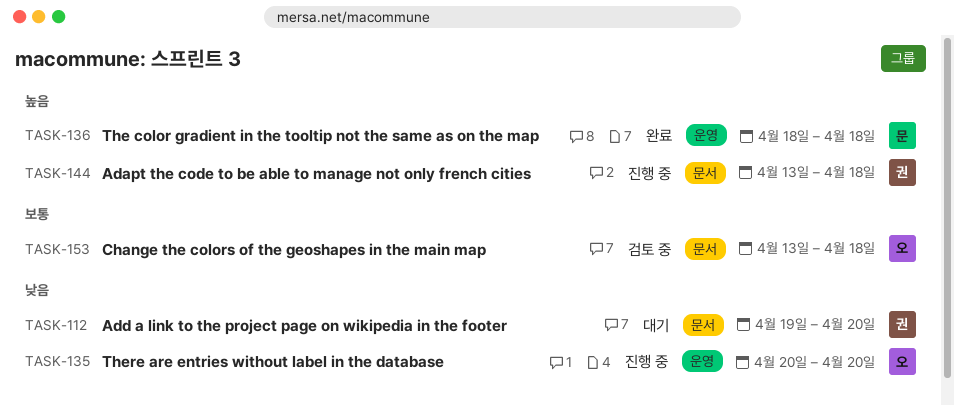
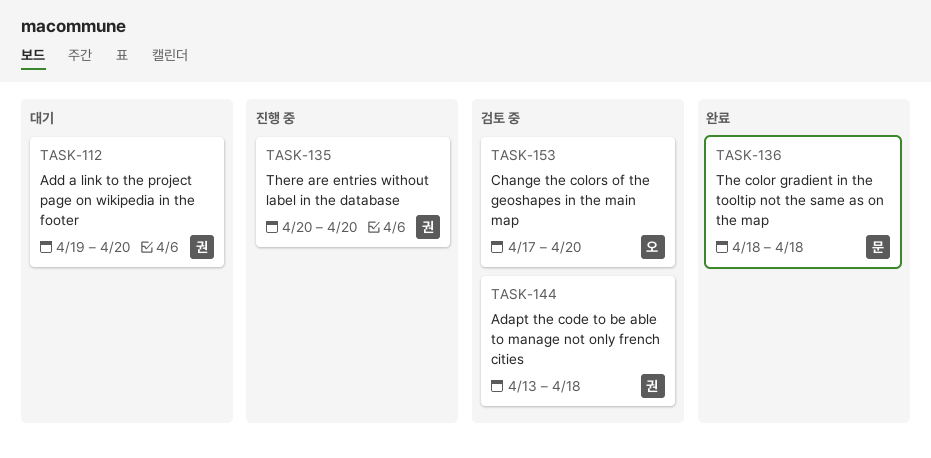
TASK-135, owner: 오 -> 권
TASK-144, status: 진행 중 -> 검토 중
TASK-153, start: Apr 13 -> Apr 17
TASK-153, due: Apr 18 -> Apr 20

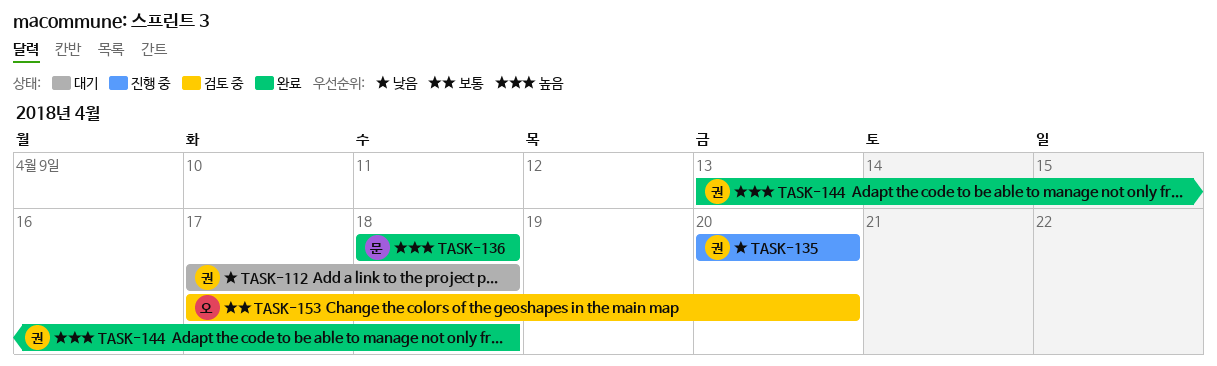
TASK-112, start: Apr 19 -> Apr 17
TASK-112, due: Apr 20 -> Apr 18
TASK-144, status: 검토 중 -> 완료

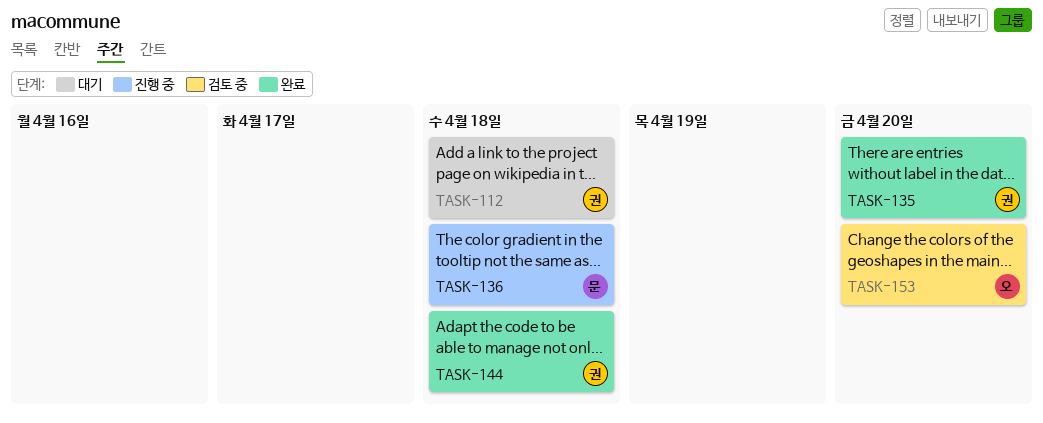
TASK-135, status: 진행 중 -> 완료
TASK-136, status: 완료 -> 진행 중

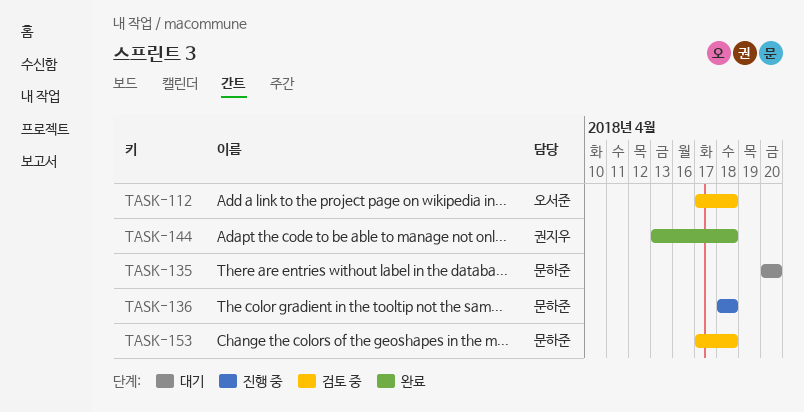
TASK-112, status: 대기 -> 검토 중
TASK-112, owner: 권지우 -> 오서준
TASK-135, status: 완료 -> 대기
TASK-135, owner: 권지우 -> 문하준
TASK-153, owner: 오서준 -> 문하준
TASK-153, due: Apr 20 -> Apr 18

